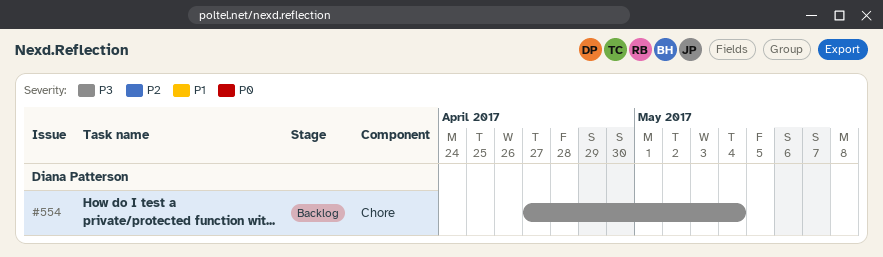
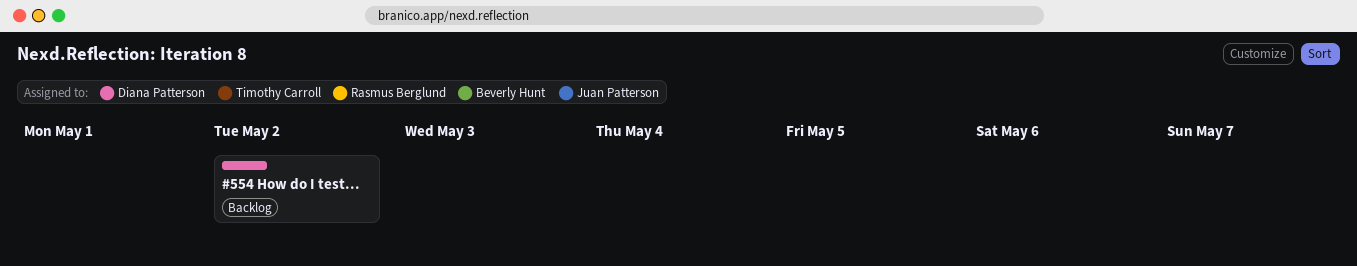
#554, due: May 4 -> May 2

